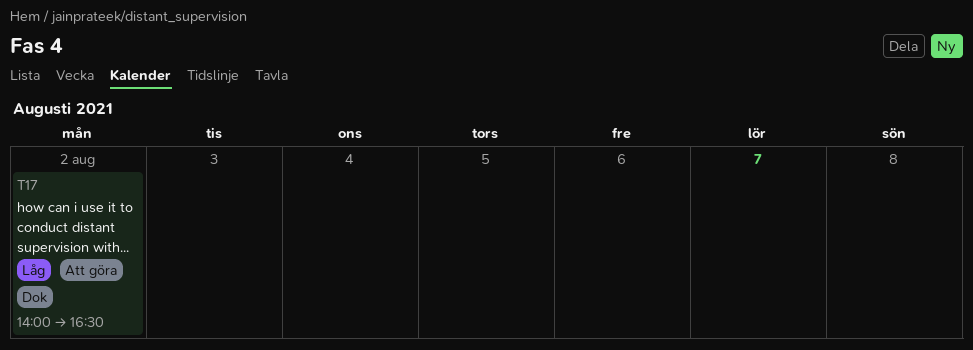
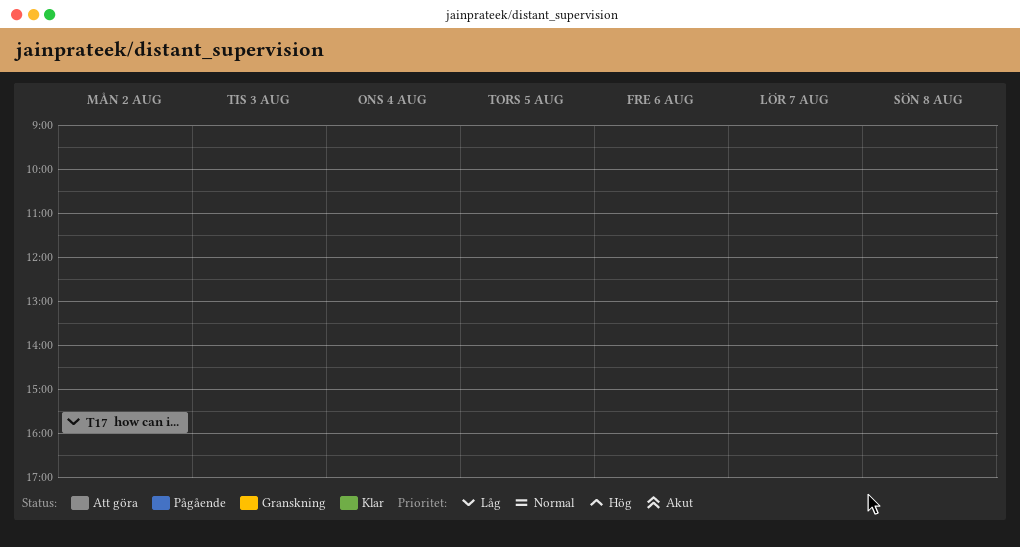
T17, begins: 14:00 -> 15:30
T17, ends: 16:30 -> 16:00

